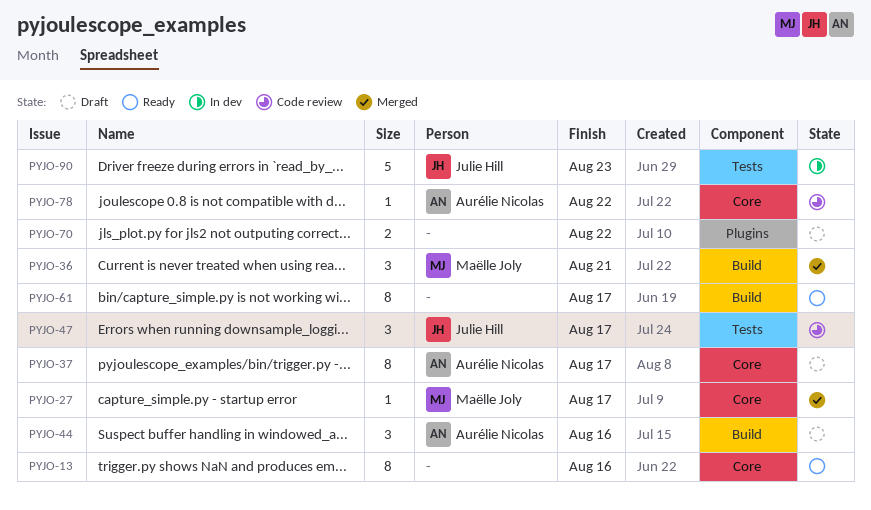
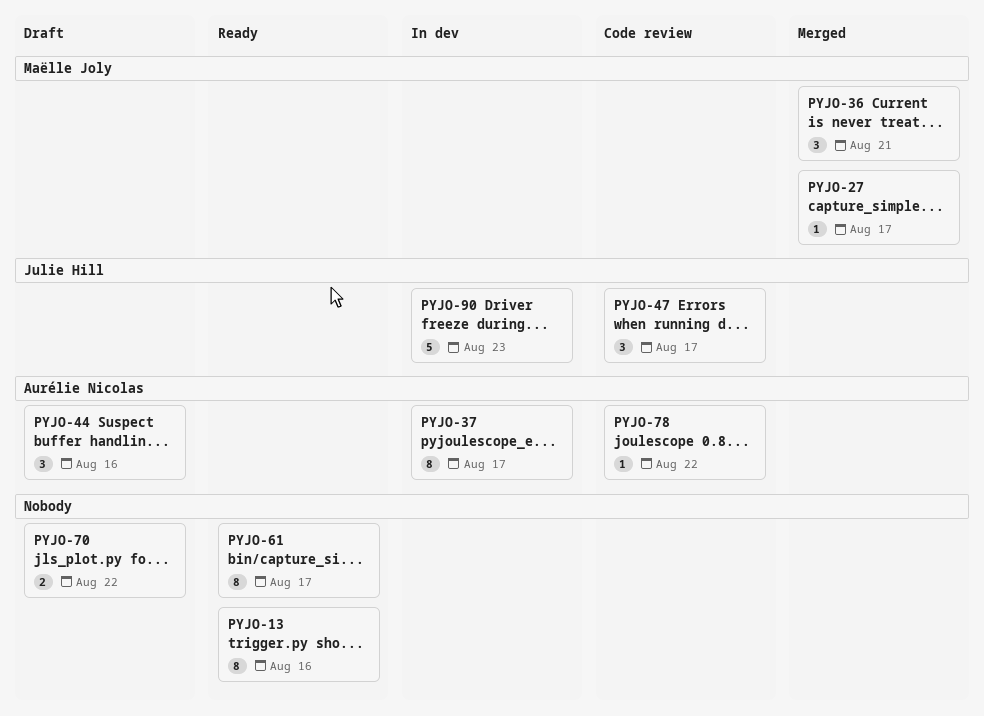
PYJO-37, status: Draft -> In dev

